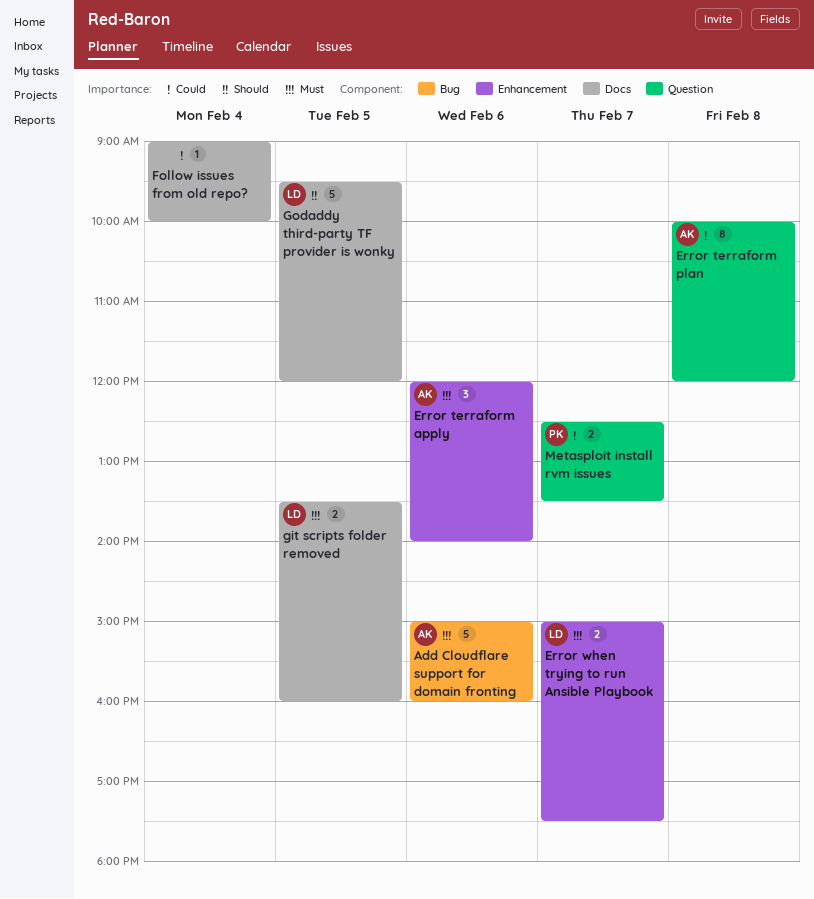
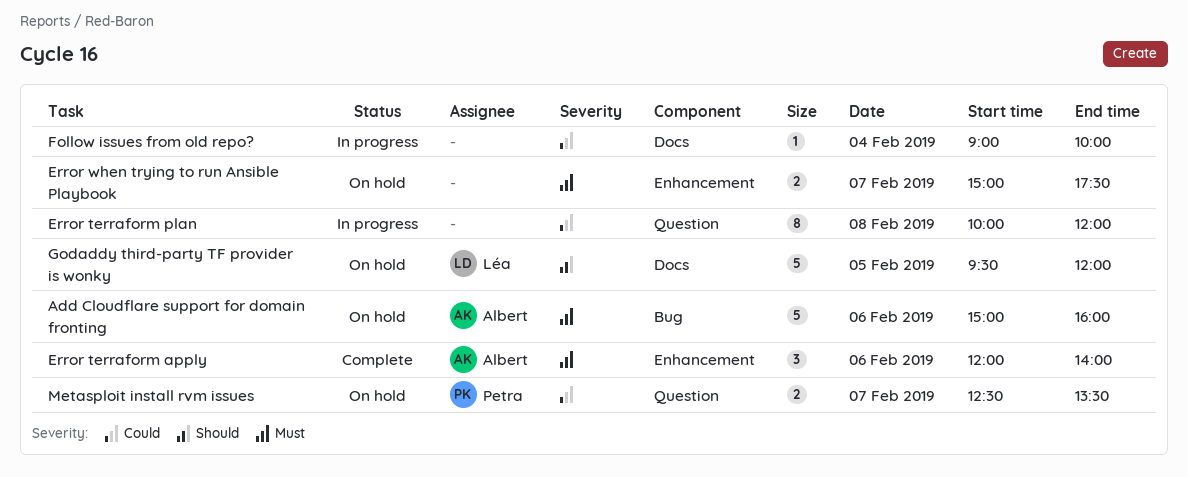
Error terraform plan, owner: Albert -> none
Error when trying to run Ansible Playbook, owner: Léa -> none
git scripts folder removed: present -> none

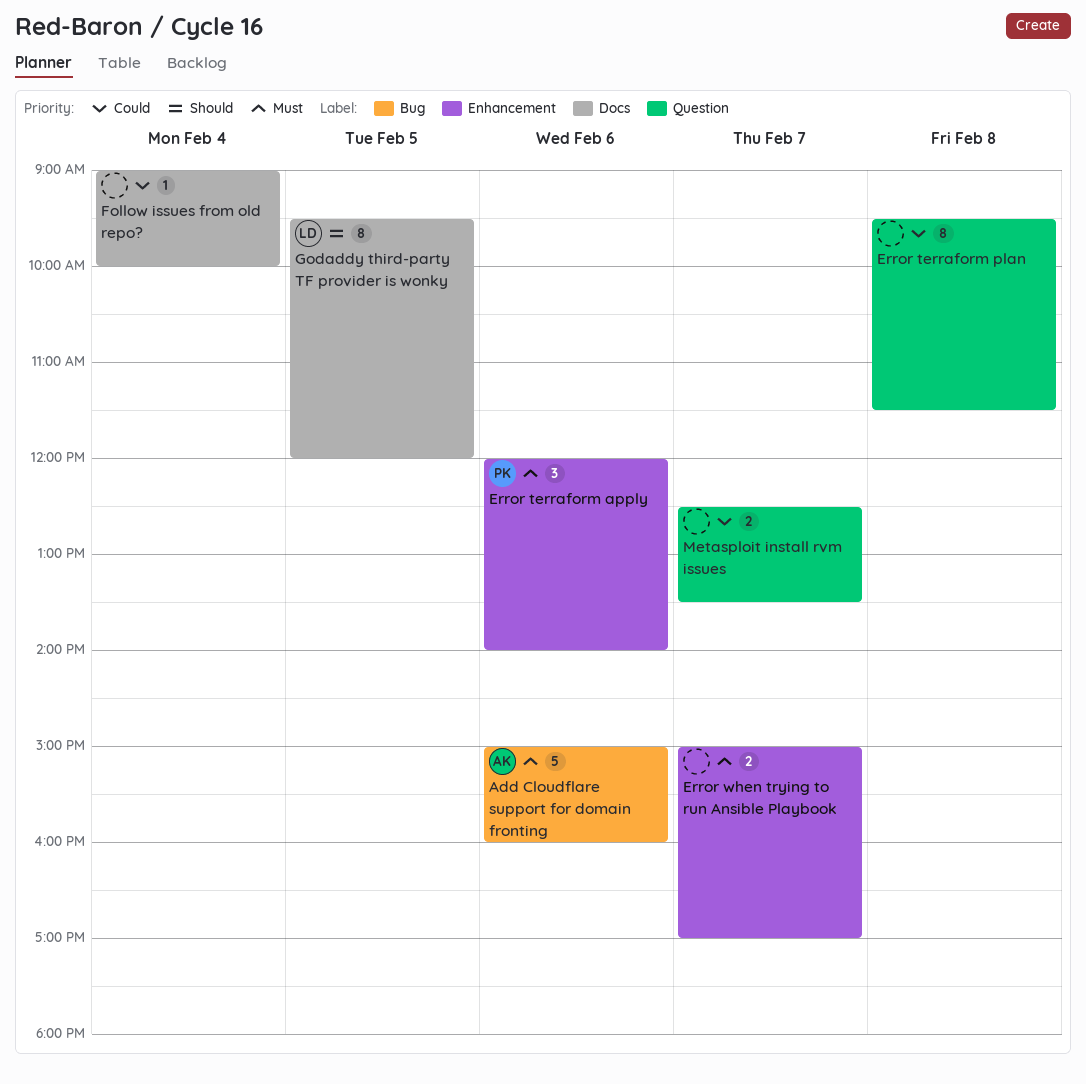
Error terraform apply, owner: Albert -> Petra
Error terraform plan, begins: 10:00 -> 09:30
Error terraform plan, ends: 12:00 -> 11:30
Error when trying to run Ansible Playbook, ends: 17:30 -> 17:00
Godaddy third-party TF provider is wonky, estimate: 5 -> 8
Metasploit install rvm issues, owner: Petra -> none

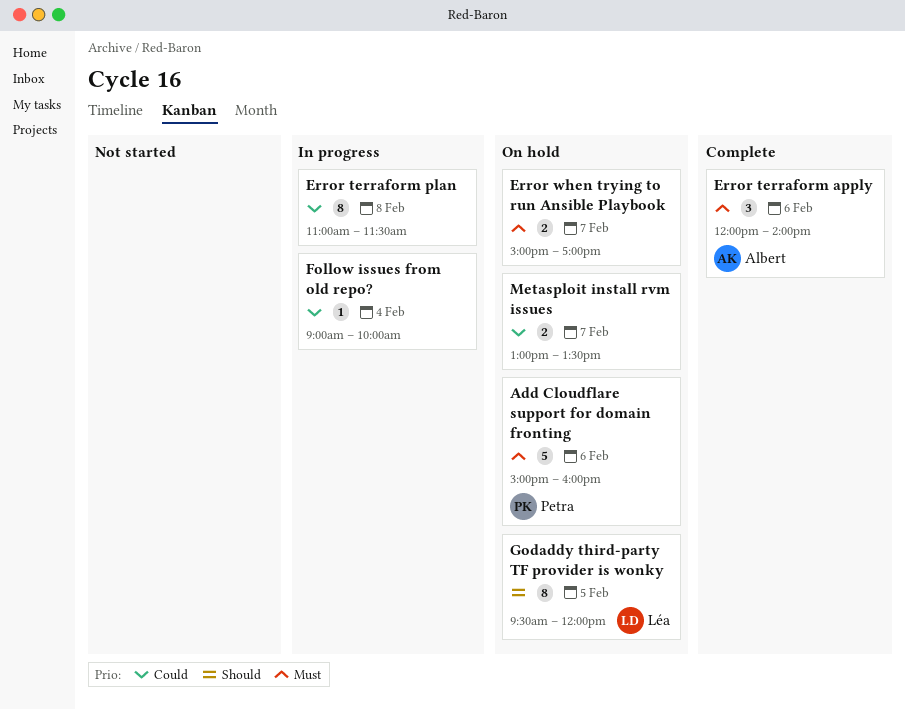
Add Cloudflare support for domain fronting, owner: Albert -> Petra
Error terraform apply, owner: Petra -> Albert
Error terraform plan, begins: 09:30 -> 11:00
Metasploit install rvm issues, begins: 12:30 -> 13:00

